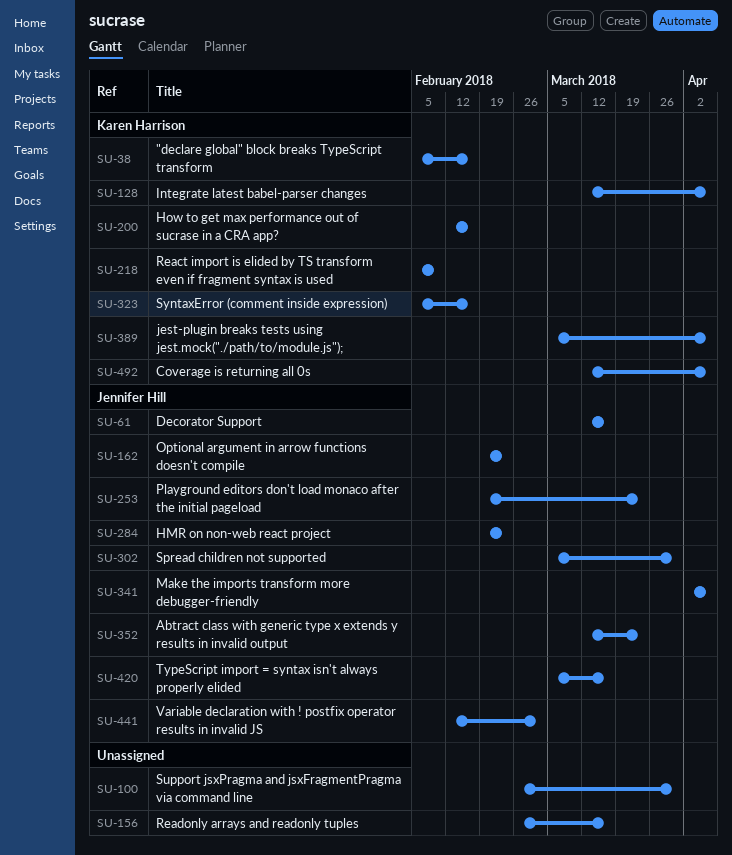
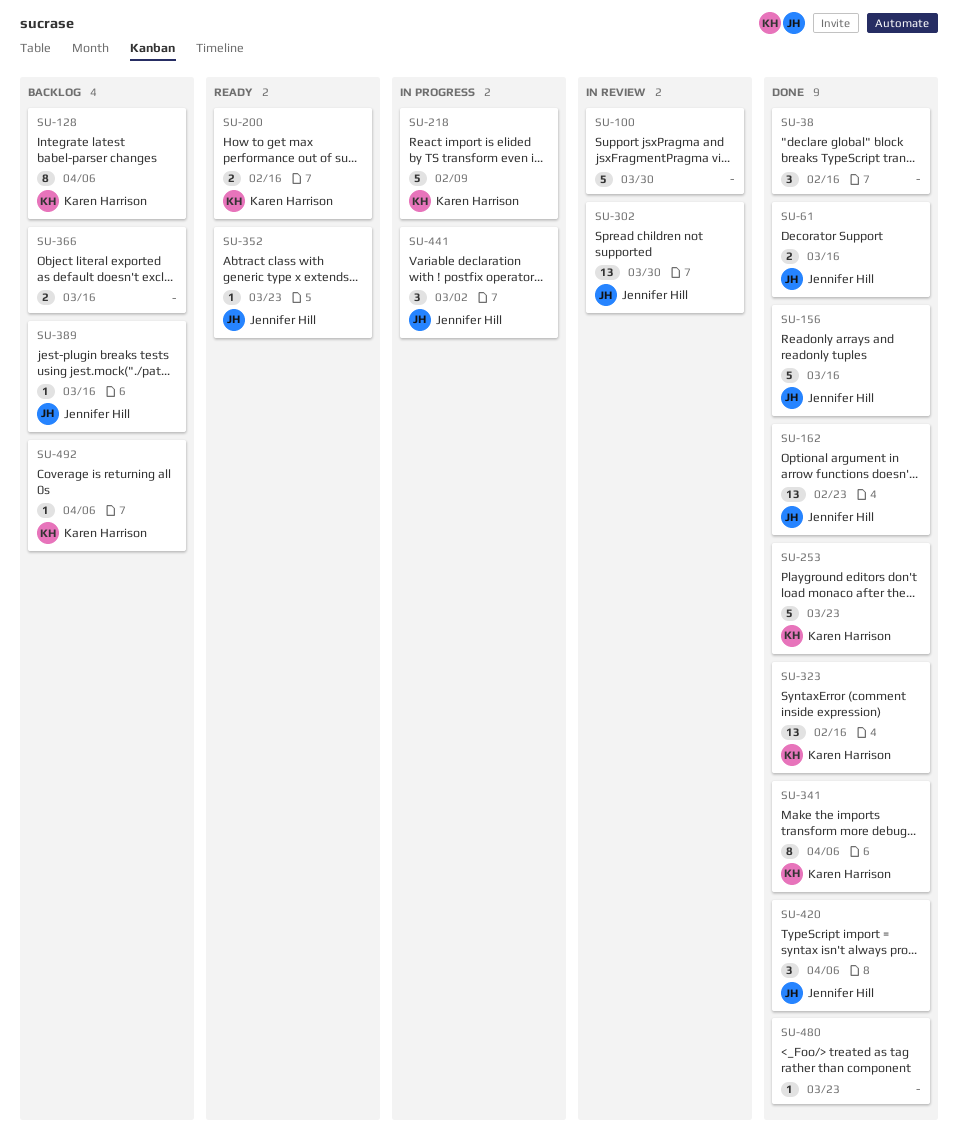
SU-38, owner: Karen Harrison -> none
SU-156, owner: none -> Jennifer Hill
SU-253, owner: Jennifer Hill -> Karen Harrison
SU-284: present -> none
SU-341, owner: Jennifer Hill -> Karen Harrison
SU-366: none -> present
SU-389, owner: Karen Harrison -> Jennifer Hill
SU-389, due: Apr 6 -> Mar 16
SU-420, due: Mar 16 -> Apr 6
SU-480: none -> present

